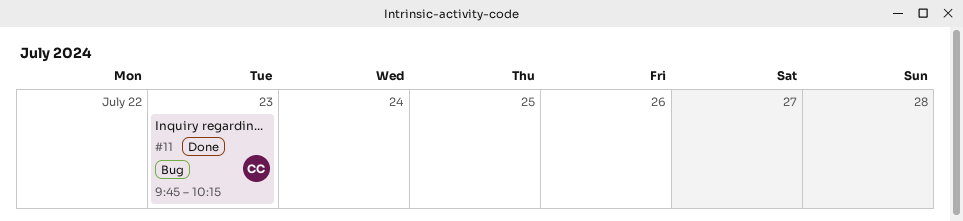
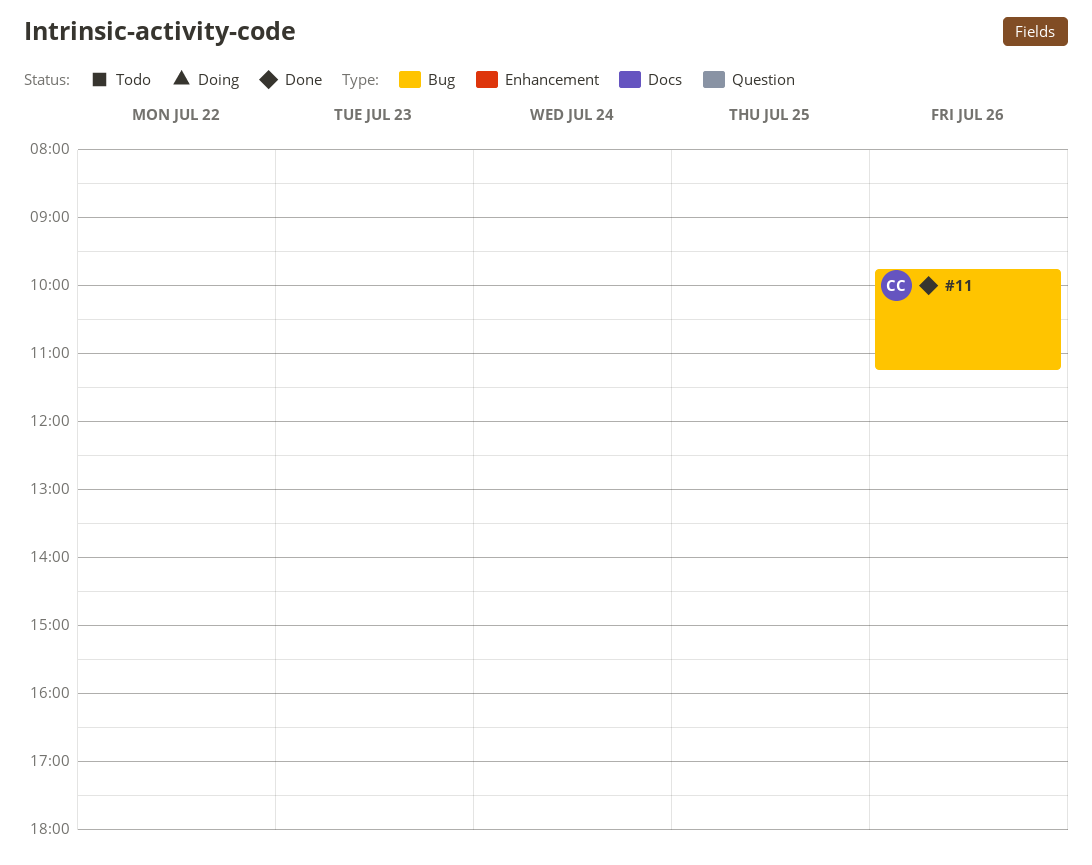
#11, day: Jul 23 -> Jul 26
#11, ends: 10:15 -> 11:15

